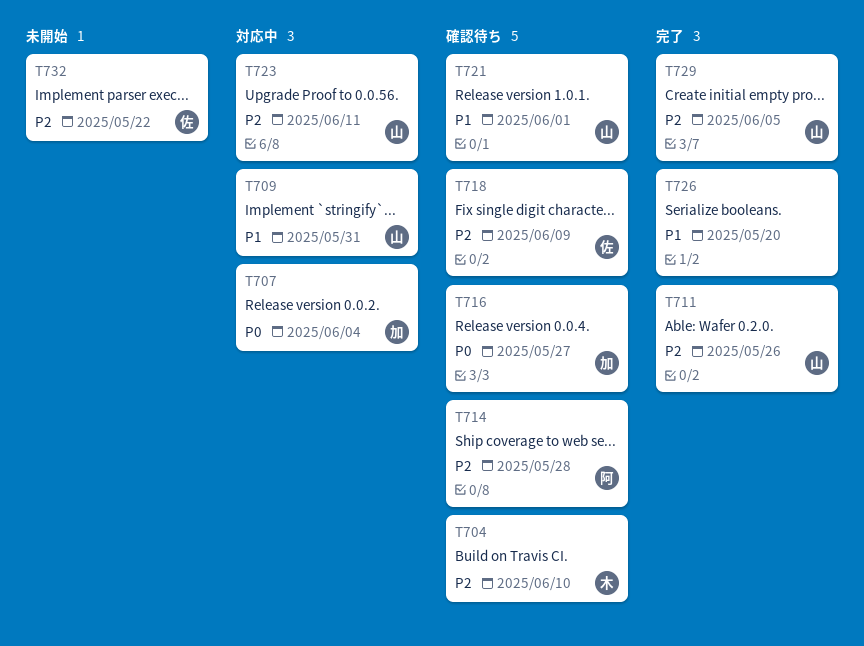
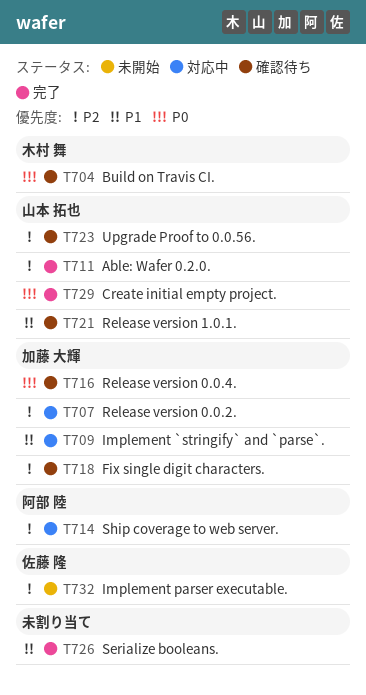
T704, priority: P2 -> P0
T707, priority: P0 -> P2
T709, owner: 山本 拓也 -> 加藤 大輝
T714, status: 確認待ち -> 対応中
T718, owner: 佐藤 隆 -> 加藤 大輝
T723, status: 対応中 -> 確認待ち
T729, priority: P2 -> P0

